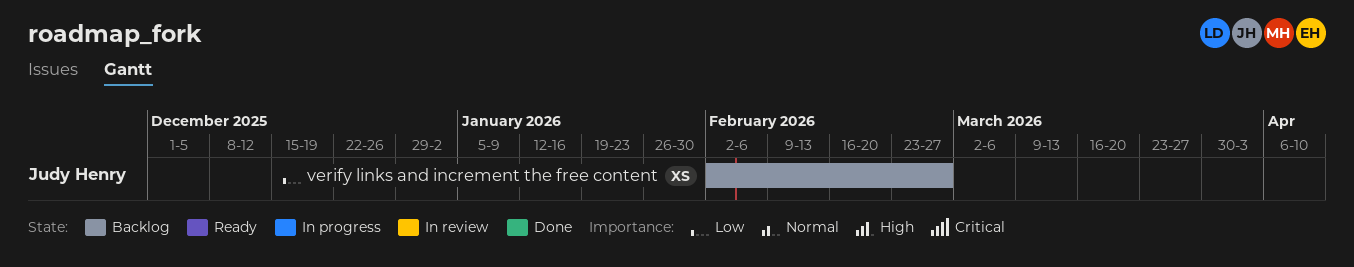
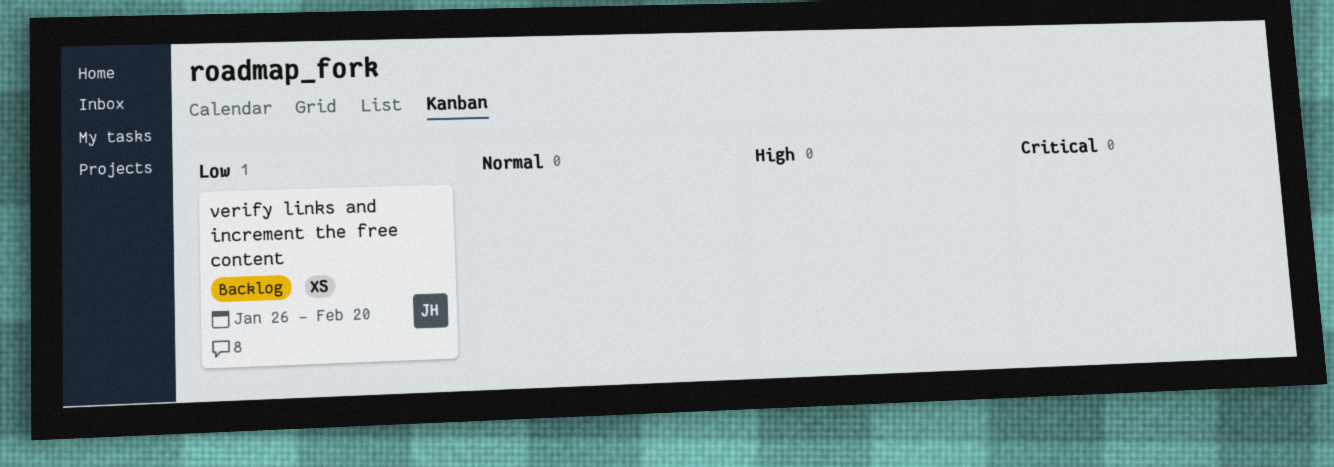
verify links and increment the free content, start: Feb 2 -> Jan 26
verify links and increment the free content, due: Feb 27 -> Feb 20

